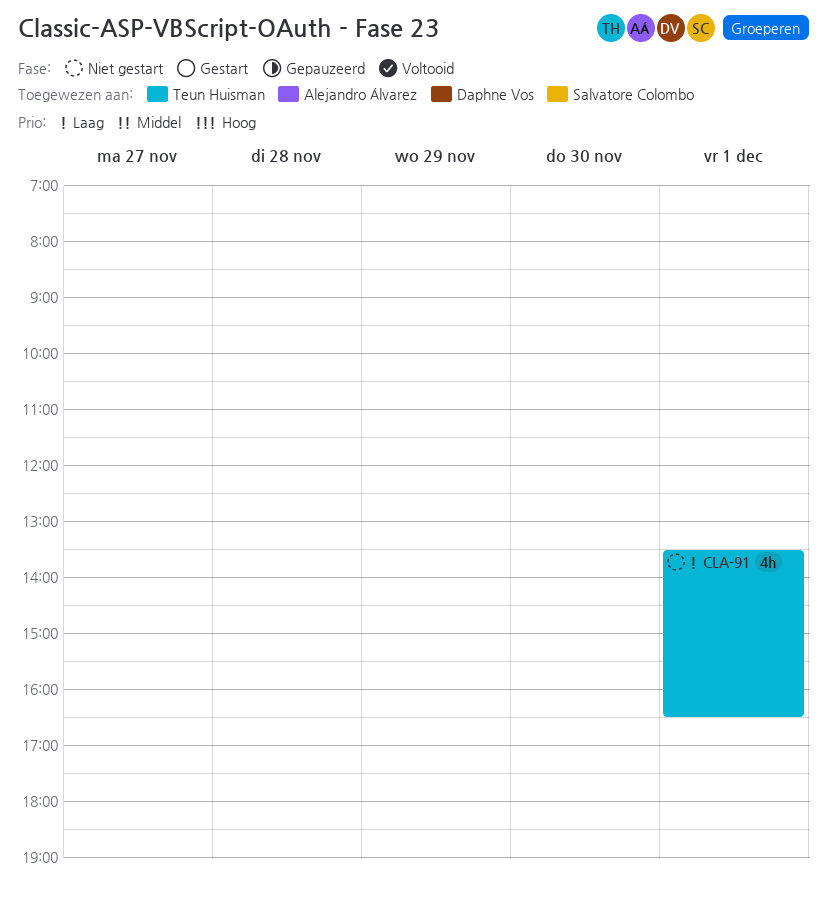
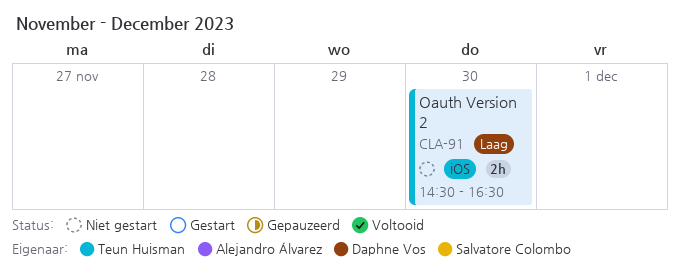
CLA-91, estimate: 4h -> 2h
CLA-91, day: Dec 1 -> Nov 30
CLA-91, begins: 13:30 -> 14:30

